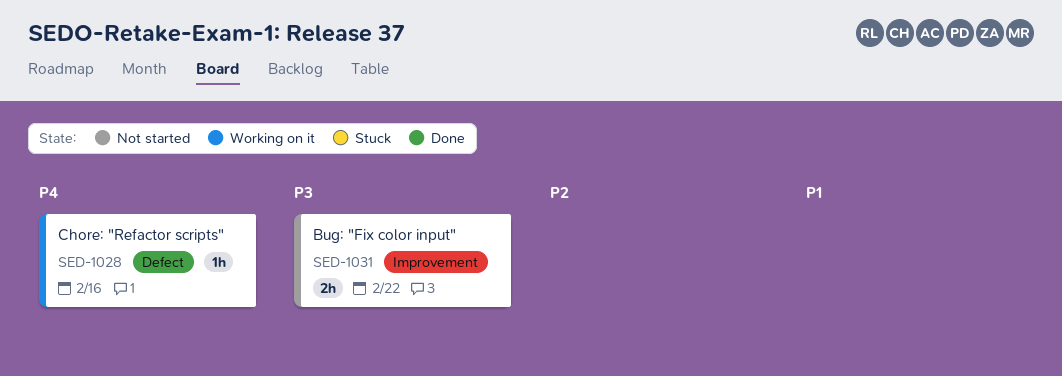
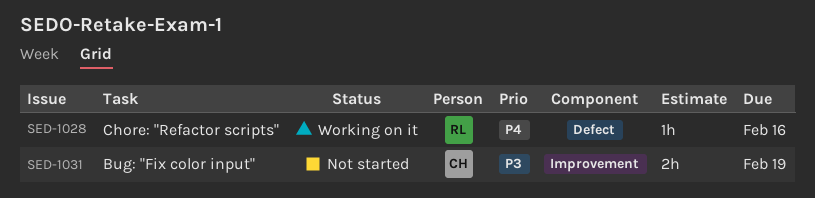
SED-1031, due: Feb 22 -> Feb 19

